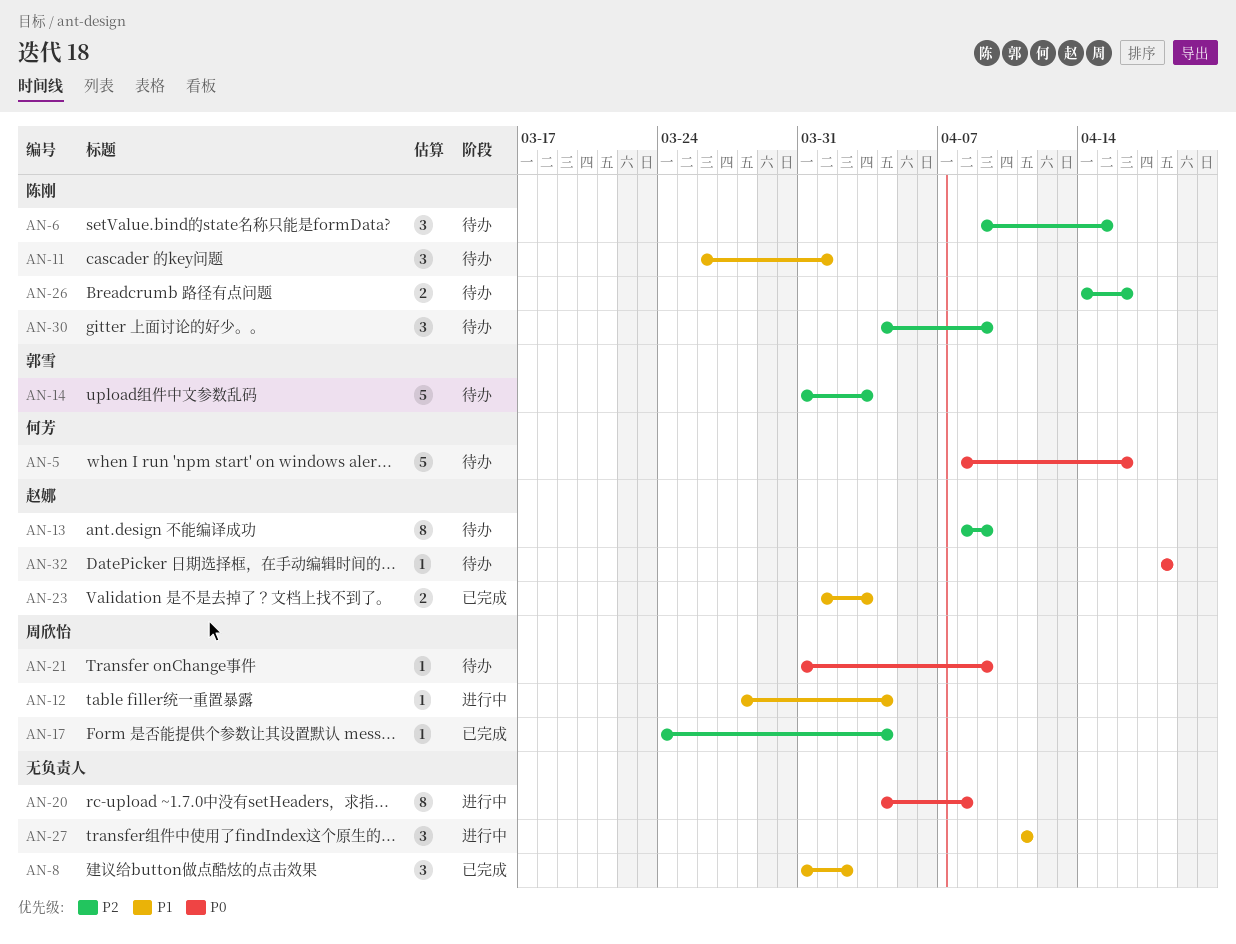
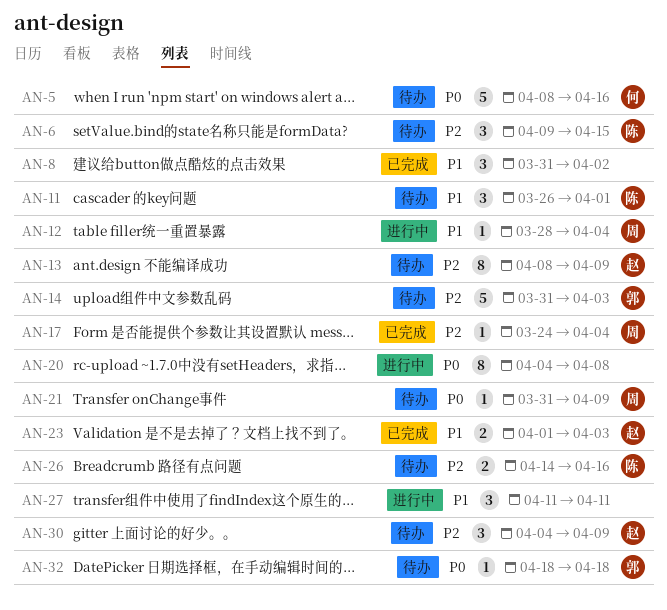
AN-30, owner: 陈刚 -> 赵娜
AN-32, owner: 赵娜 -> 郭雪

